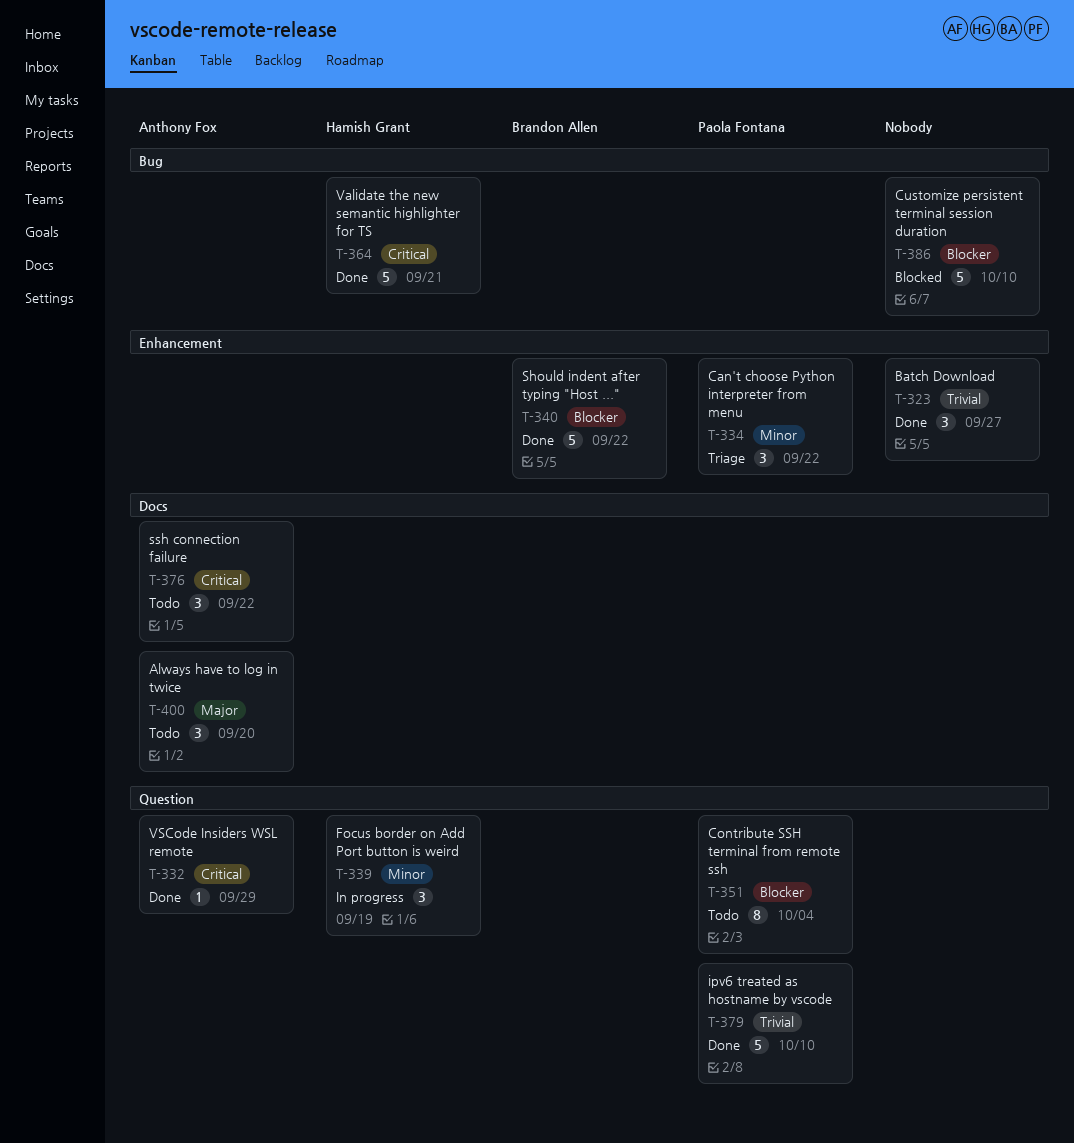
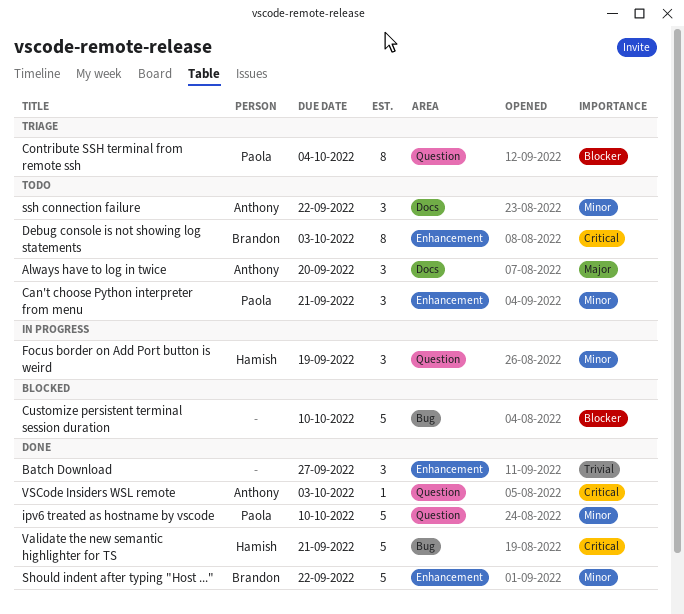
Can't choose Python interpreter from menu, status: Triage -> Todo
Can't choose Python interpreter from menu, due: Sep 22 -> Sep 21
Contribute SSH terminal from remote ssh, status: Todo -> Triage
Debug console is not showing log statements: none -> present
ipv6 treated as hostname by vscode, priority: Trivial -> Minor
Should indent after typing "Host ...", priority: Blocker -> Minor
ssh connection failure, priority: Critical -> Minor
VSCode Insiders WSL remote, due: Sep 29 -> Oct 3

